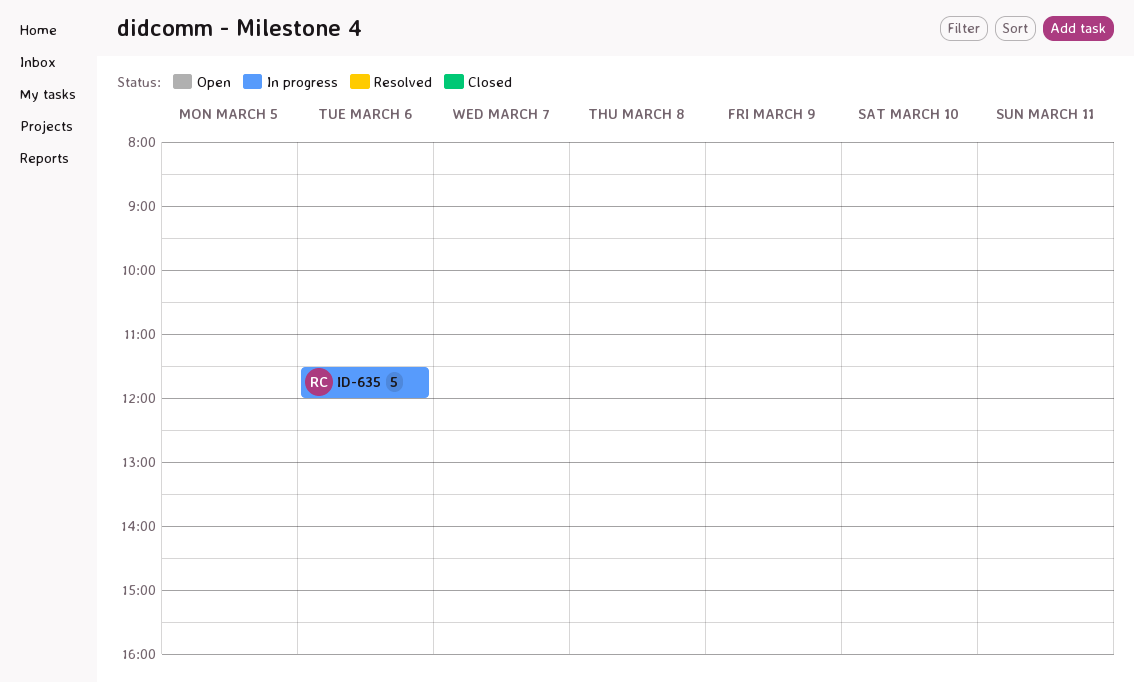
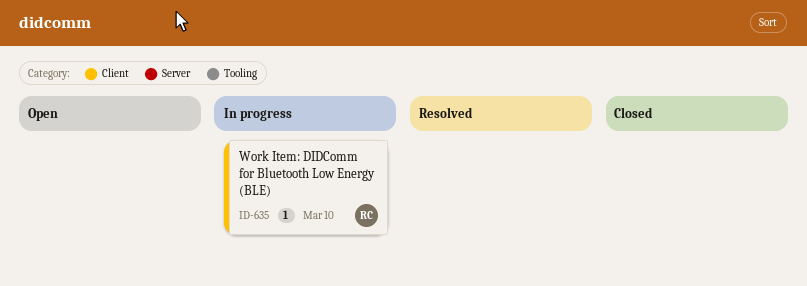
ID-635, estimate: 5 -> 1
ID-635, day: Mar 6 -> Mar 10

